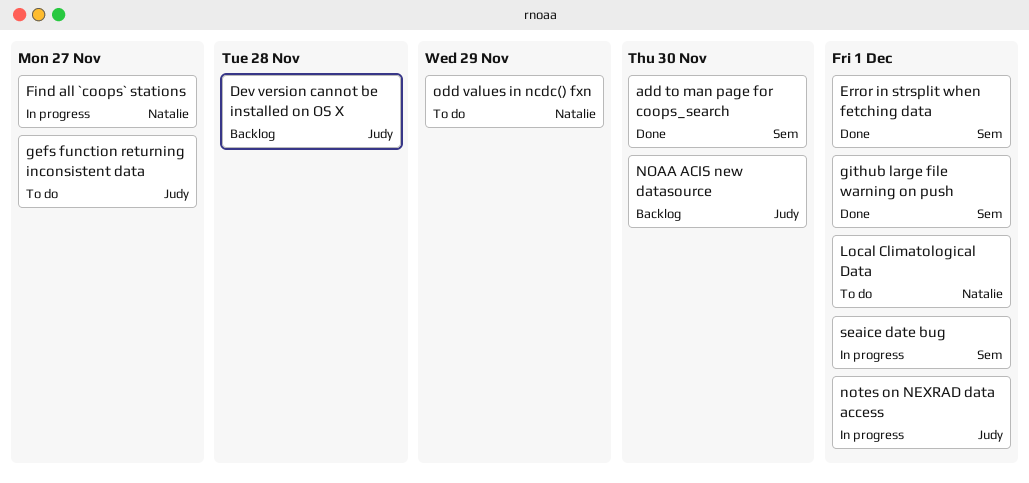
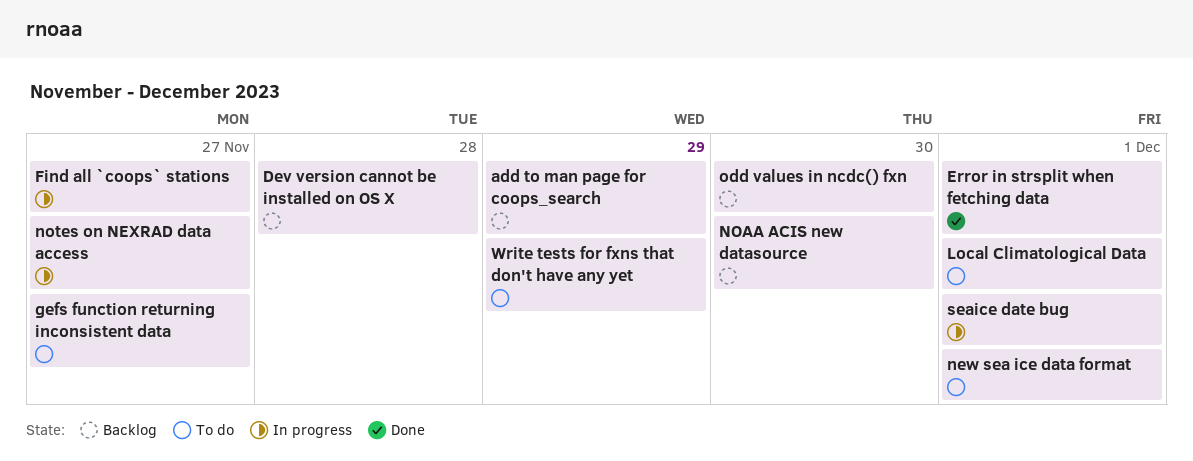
add to man page for coops_search, status: Done -> Backlog
add to man page for coops_search, due: Nov 30 -> Nov 29
github large file warning on push: present -> none
new sea ice data format: none -> present
notes on NEXRAD data access, due: Dec 1 -> Nov 27
odd values in ncdc() fxn, status: To do -> Backlog
odd values in ncdc() fxn, due: Nov 29 -> Nov 30
Write tests for fxns that don't have any yet: none -> present

